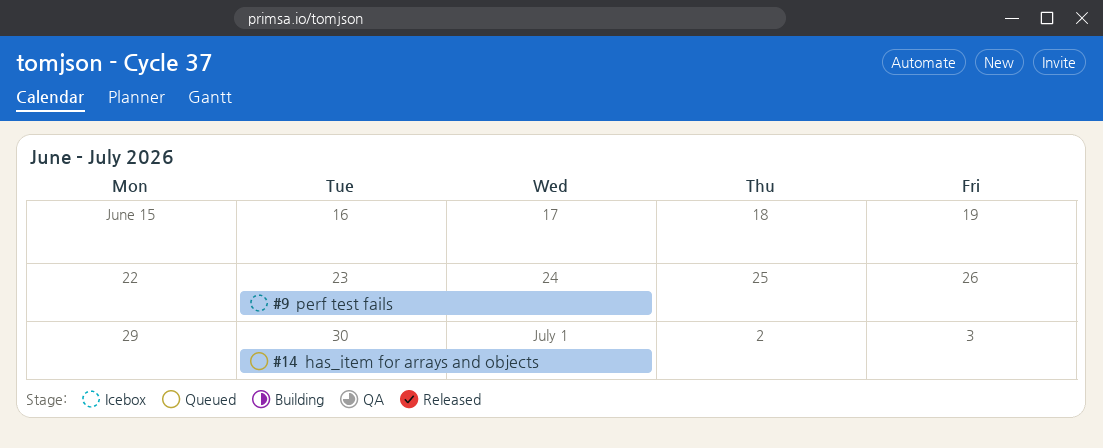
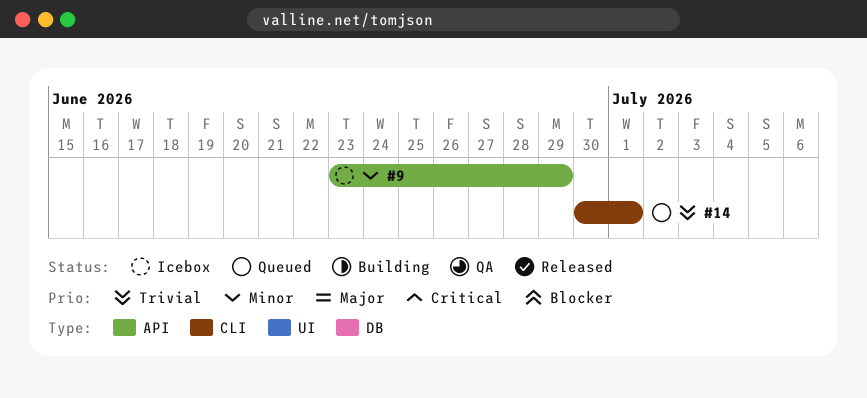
#9, due: Jun 24 -> Jun 29

